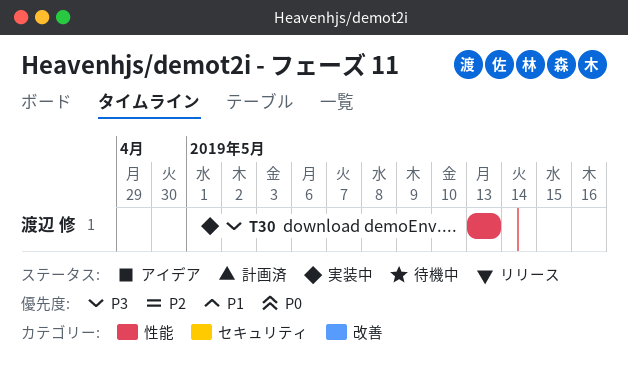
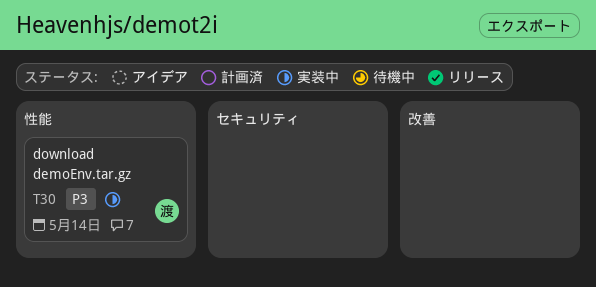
T30, due: May 13 -> May 14

